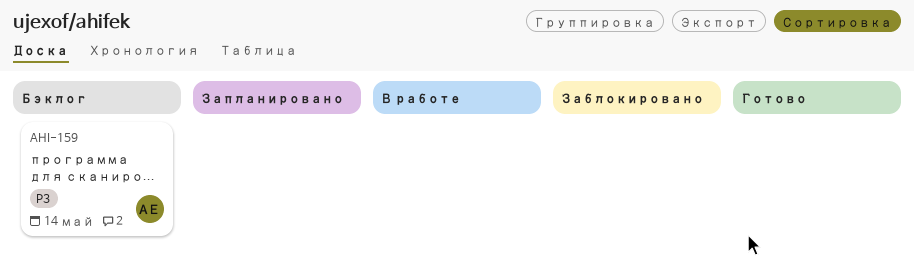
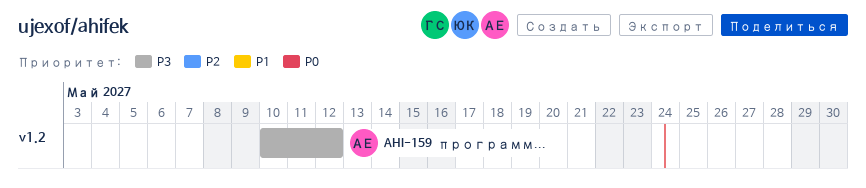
AHI-159, due: May 14 -> May 12

